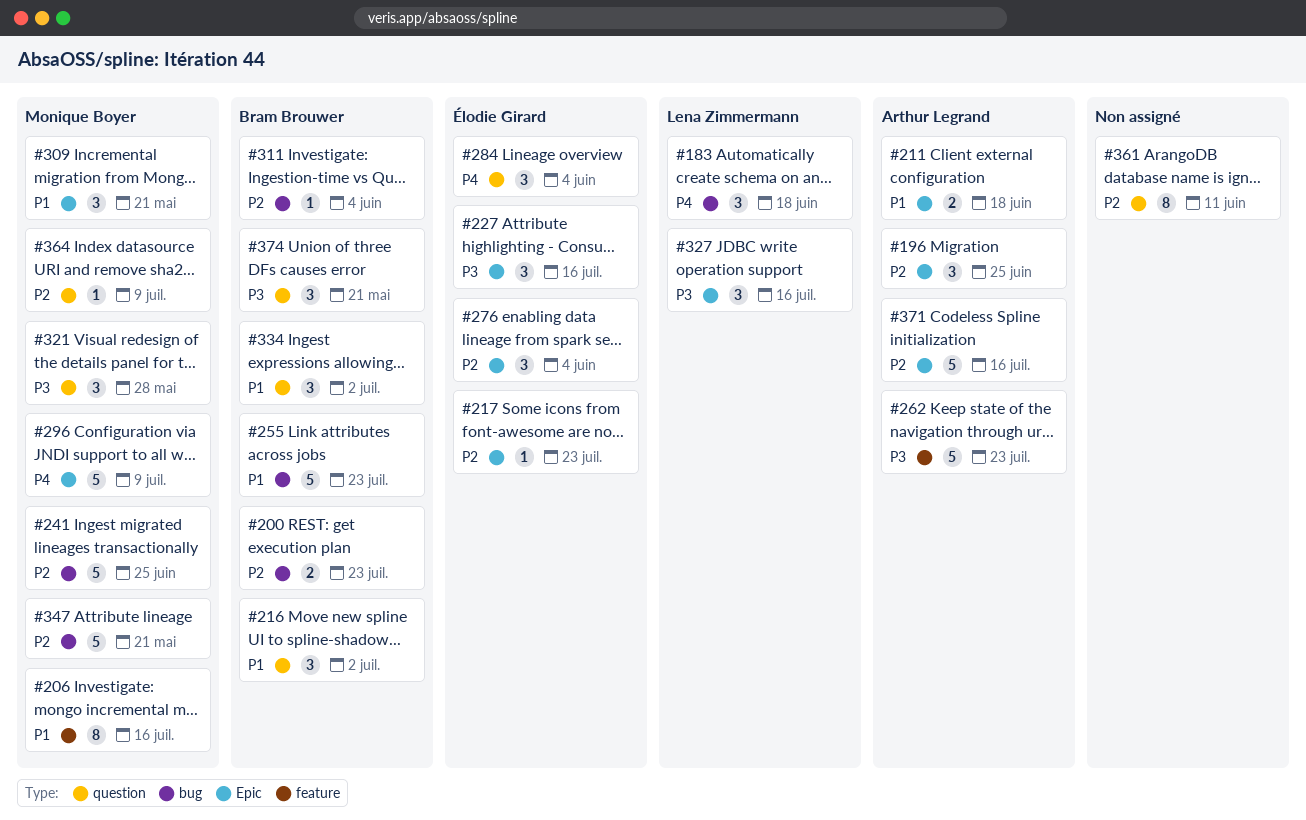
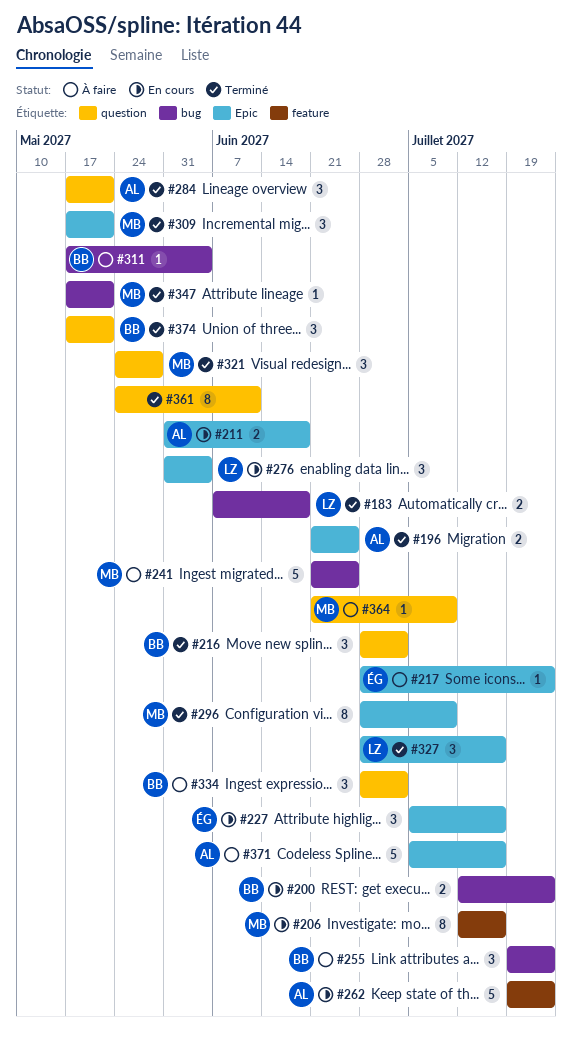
#183, estimate: 3 -> 2
#196, estimate: 3 -> 2
#255, estimate: 5 -> 3
#276, owner: Élodie Girard -> Lena Zimmermann
#284, owner: Élodie Girard -> Arthur Legrand
#284, due: Jun 4 -> May 21
#296, estimate: 5 -> 8
#347, estimate: 5 -> 1

